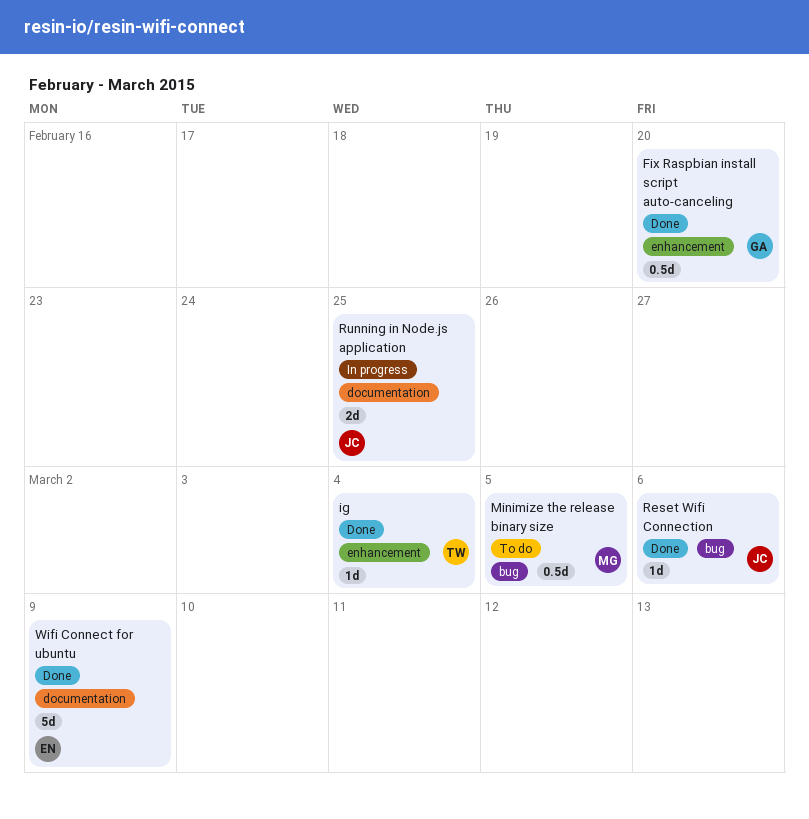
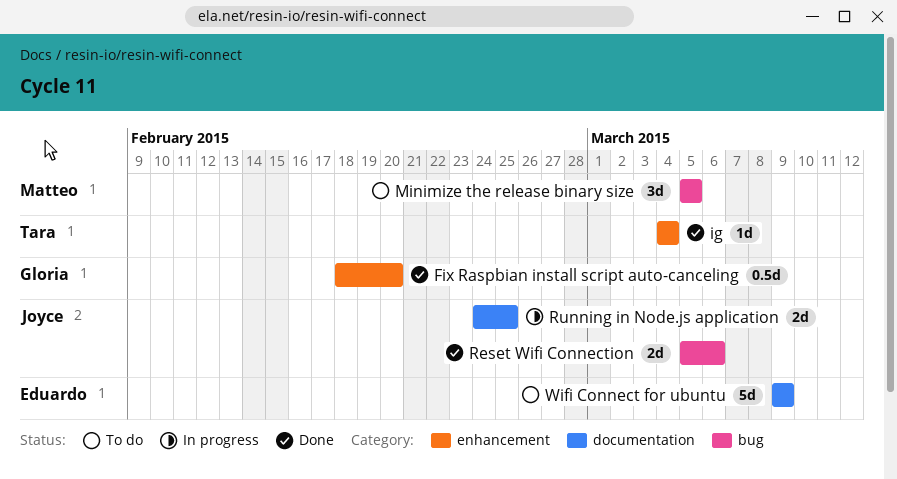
Minimize the release binary size, estimate: 0.5d -> 3d
Reset Wifi Connection, estimate: 1d -> 2d
Wifi Connect for ubuntu, status: Done -> To do

